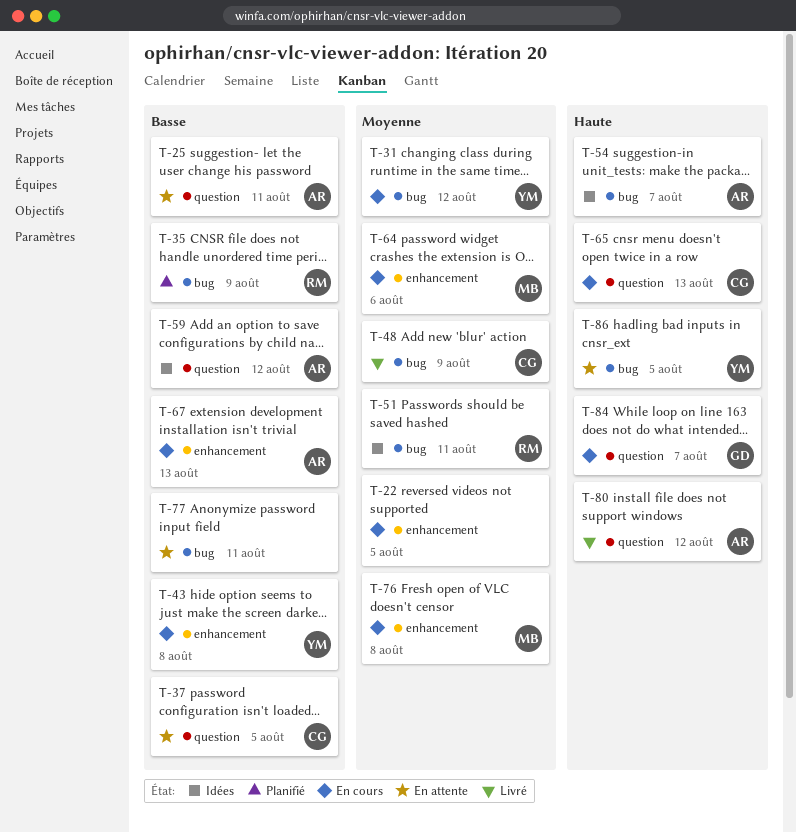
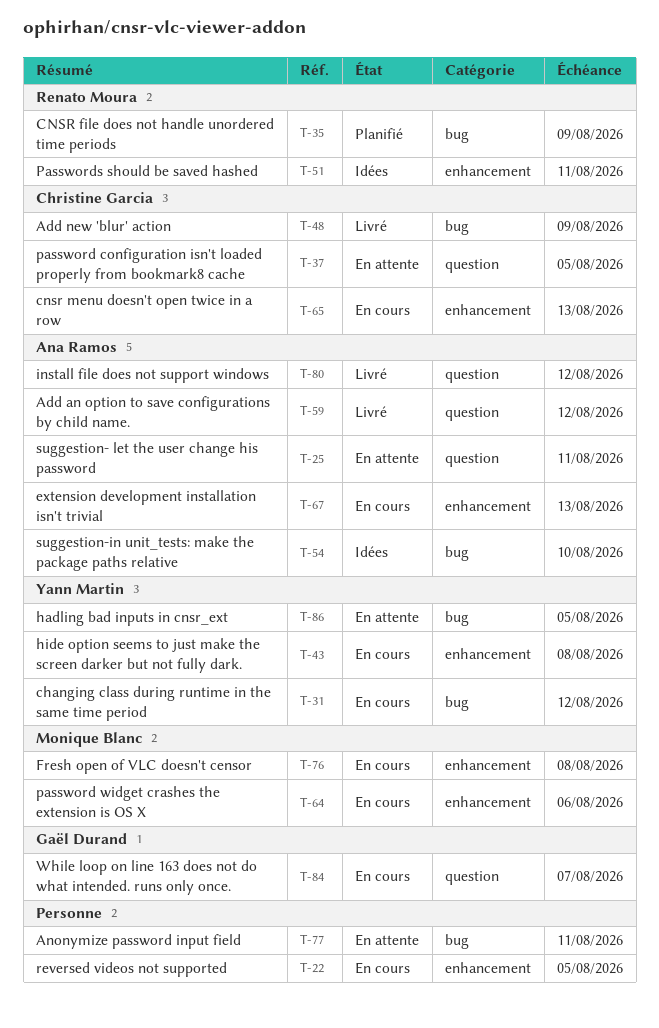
T-51, label: bug -> enhancement
T-54, due: Aug 7 -> Aug 10
T-59, status: Idées -> Livré
T-65, label: question -> enhancement

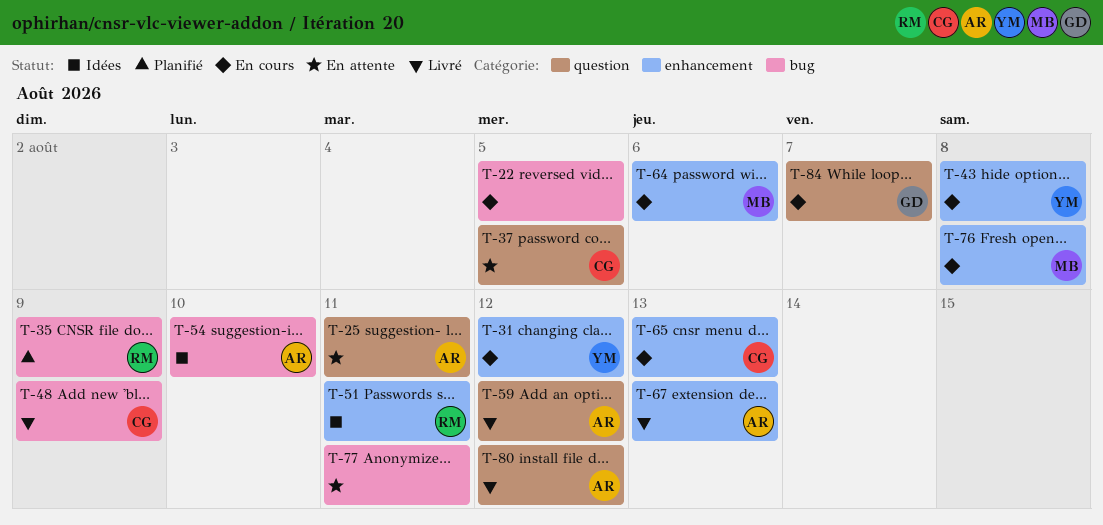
T-22, label: enhancement -> bug
T-31, label: bug -> enhancement
T-67, status: En cours -> Livré
T-86: present -> none

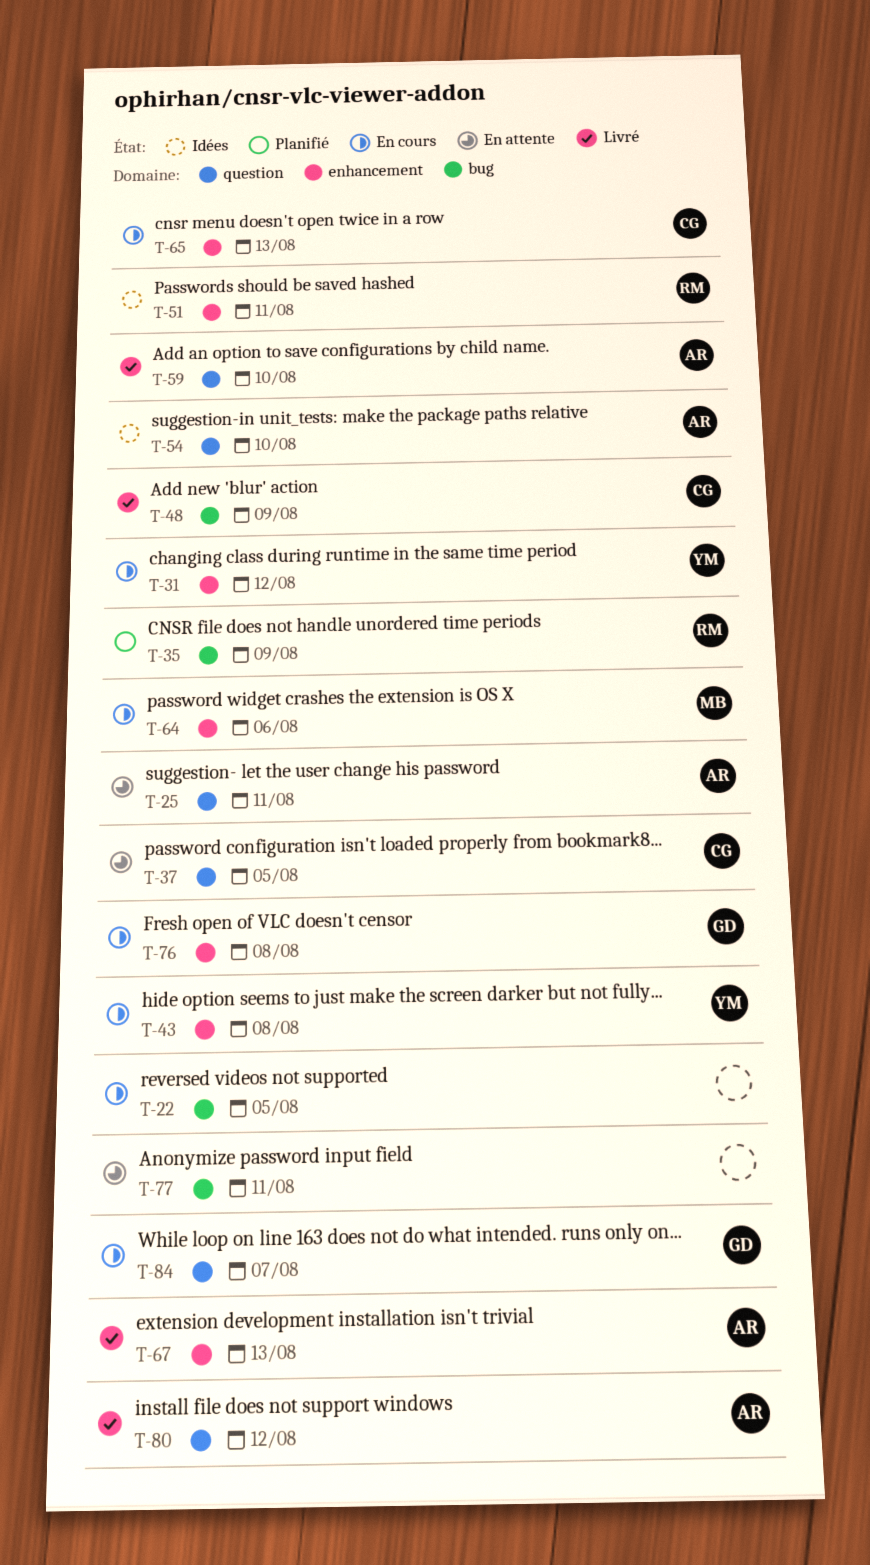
T-54, label: bug -> question
T-59, due: Aug 12 -> Aug 10
T-76, owner: MB -> GD

